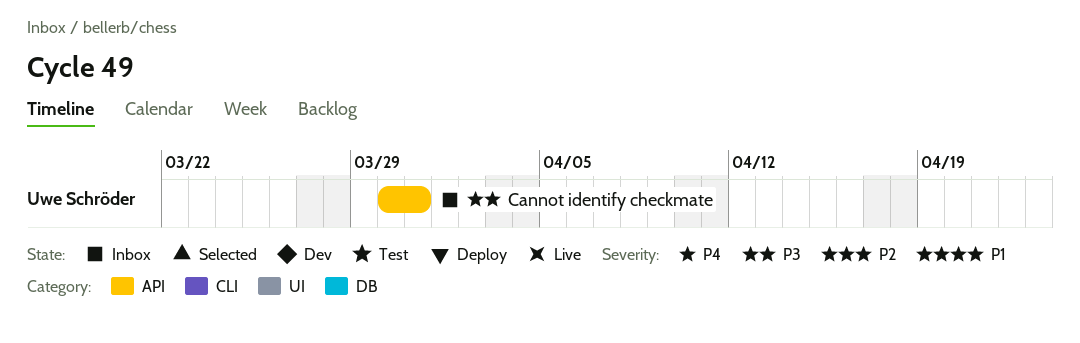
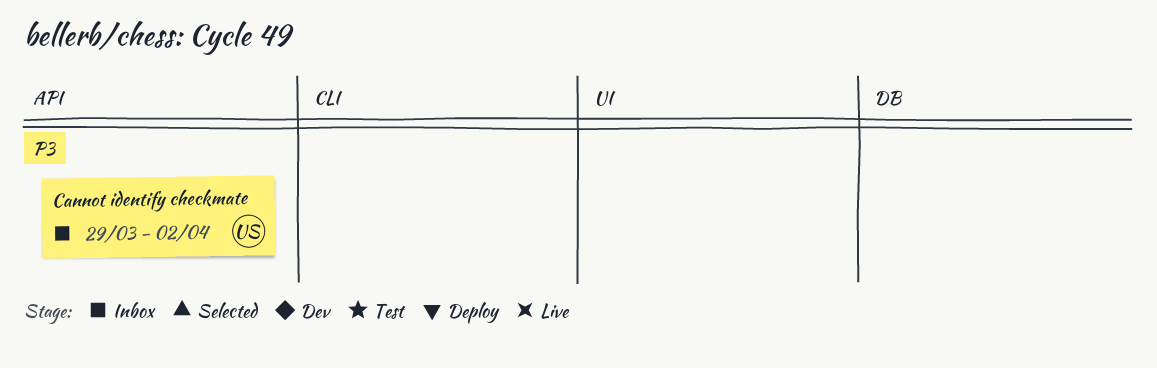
Cannot identify checkmate, start: Mar 30 -> Mar 29
Cannot identify checkmate, due: Mar 31 -> Apr 2

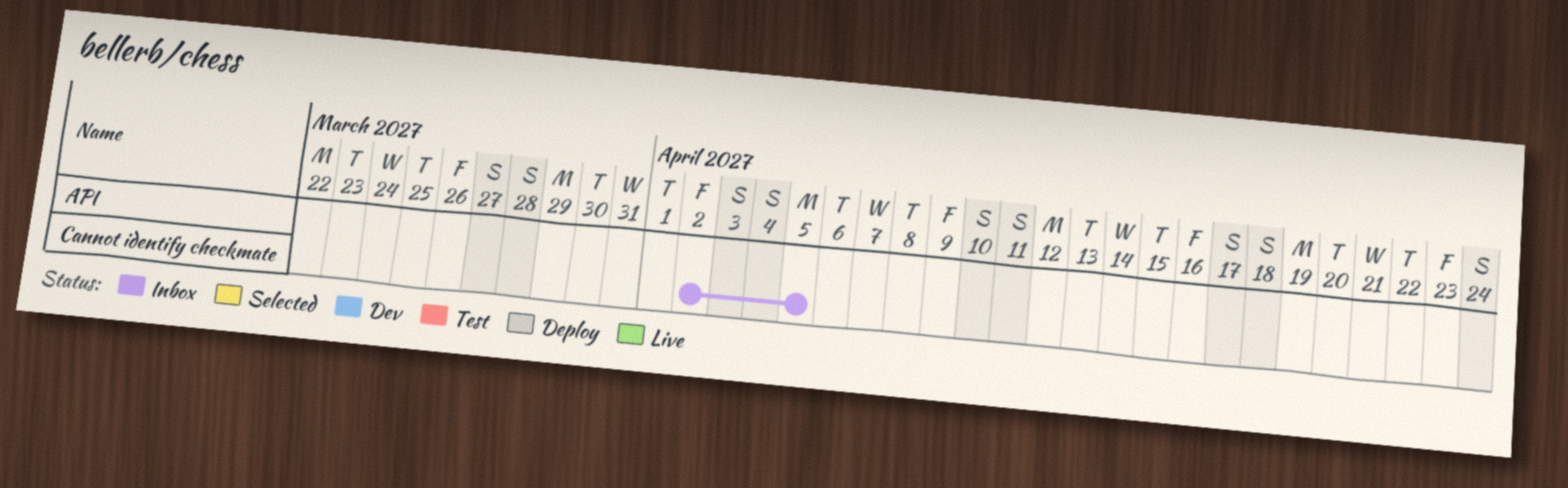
Cannot identify checkmate, start: Mar 29 -> Apr 2
Cannot identify checkmate, due: Apr 2 -> Apr 5

